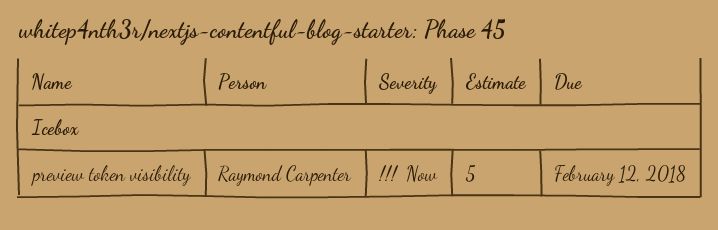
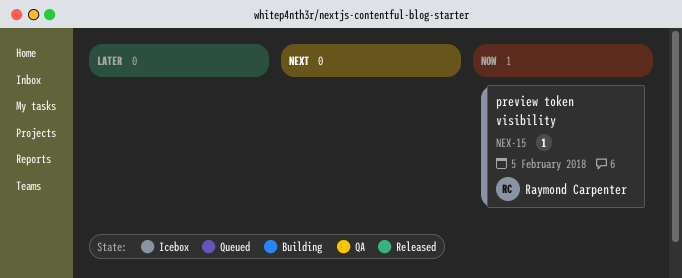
preview token visibility, estimate: 5 -> 1
preview token visibility, due: Feb 12 -> Feb 5

